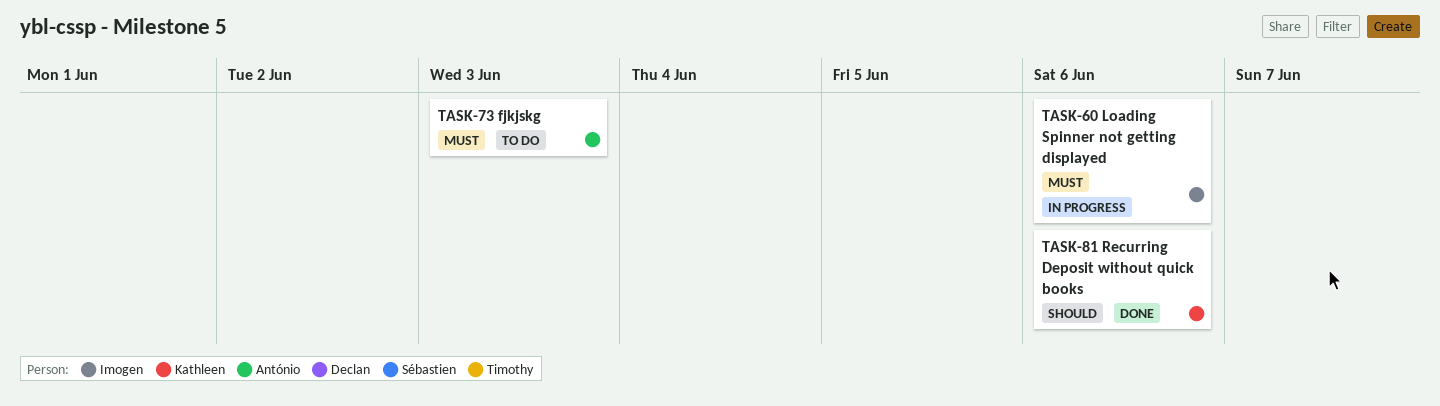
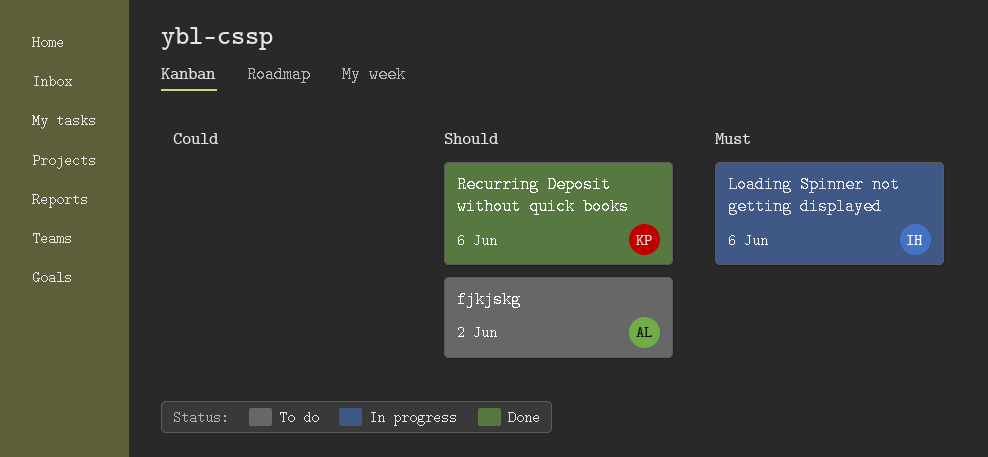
fjkjskg, priority: Must -> Should
fjkjskg, due: Jun 3 -> Jun 2

